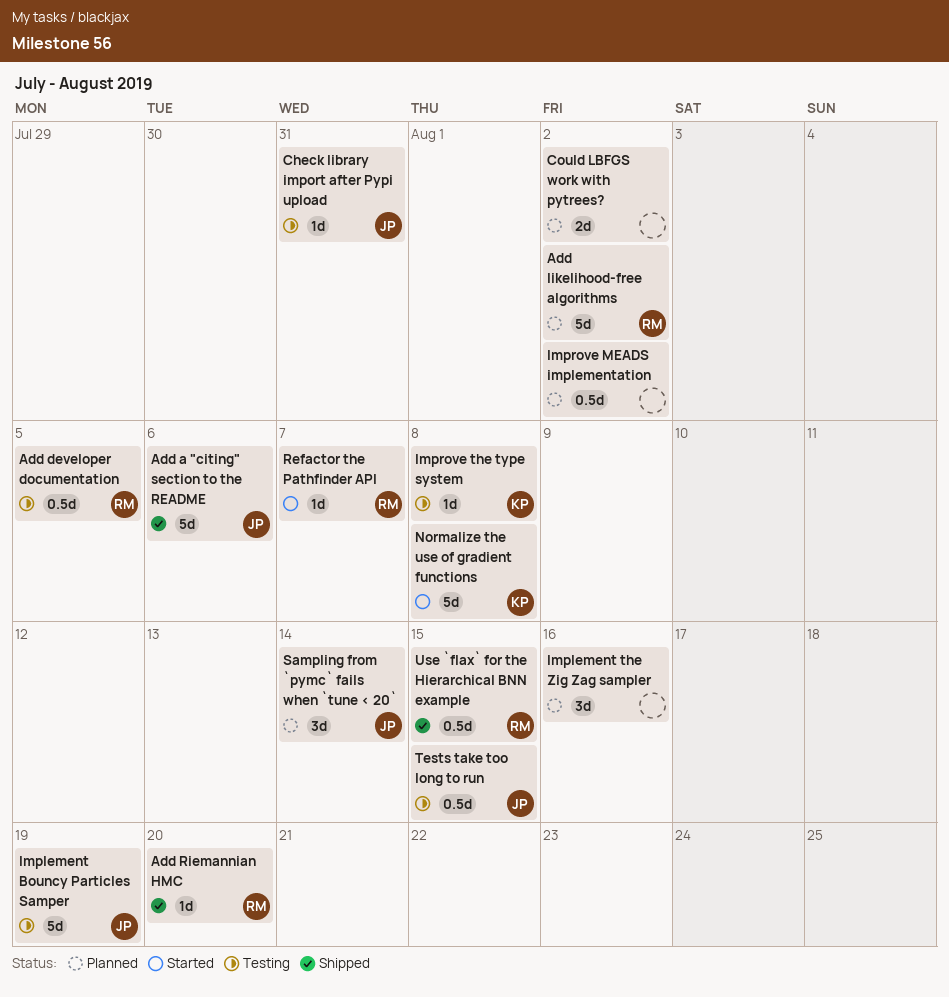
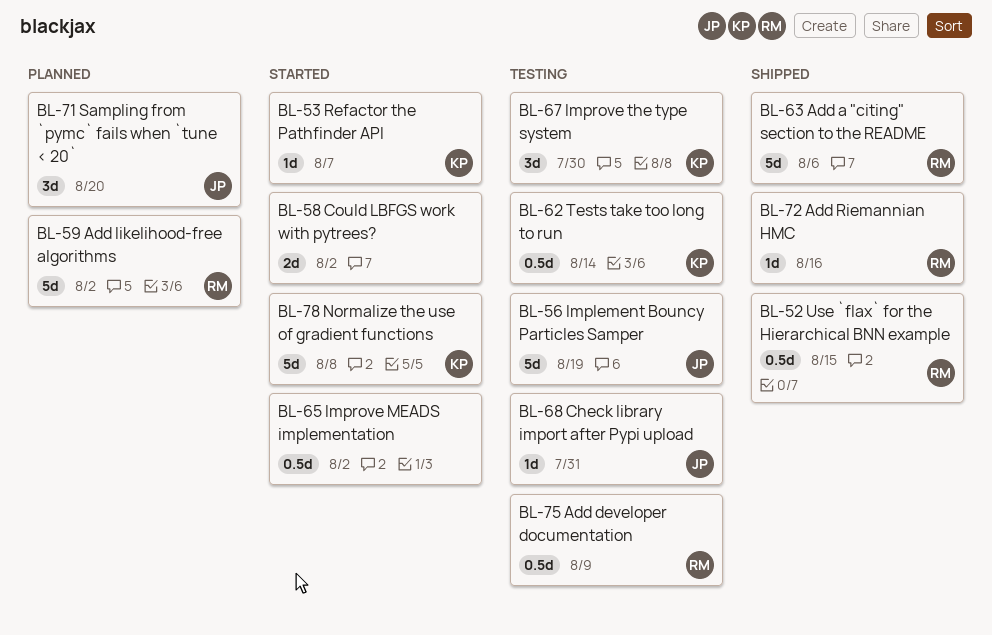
Add a "citing" section to the README, owner: JP -> RM
Add developer documentation, due: Aug 5 -> Aug 9
Add Riemannian HMC, due: Aug 20 -> Aug 16
Could LBFGS work with pytrees?, status: Planned -> Started
Implement the Zig Zag sampler: present -> none
Improve MEADS implementation, status: Planned -> Started
Improve the type system, estimate: 1d -> 3d
Improve the type system, due: Aug 8 -> Jul 30
Refactor the Pathfinder API, owner: RM -> KP
Sampling from `pymc` fails when `tune < 20`, due: Aug 14 -> Aug 20
Tests take too long to run, owner: JP -> KP
Tests take too long to run, due: Aug 15 -> Aug 14

